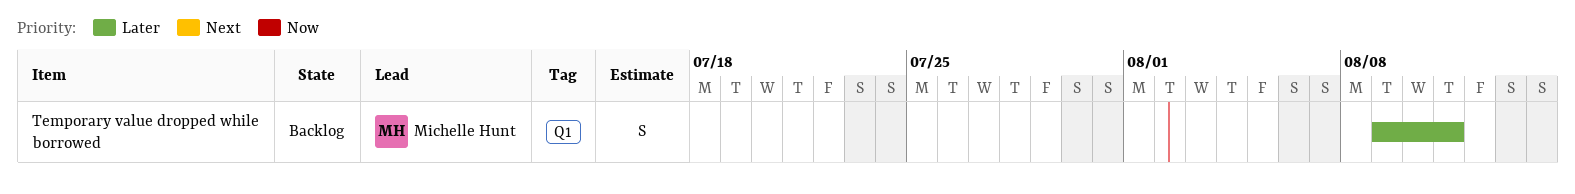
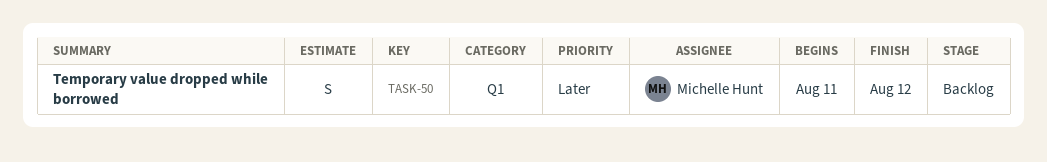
Temporary value dropped while borrowed, start: Aug 9 -> Aug 11
Temporary value dropped while borrowed, due: Aug 11 -> Aug 12

